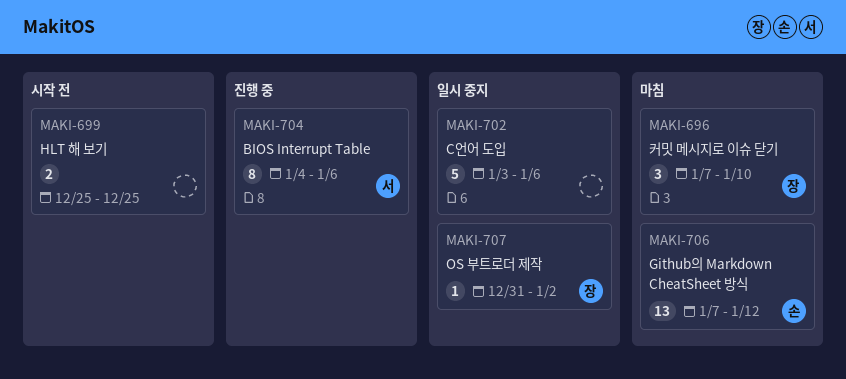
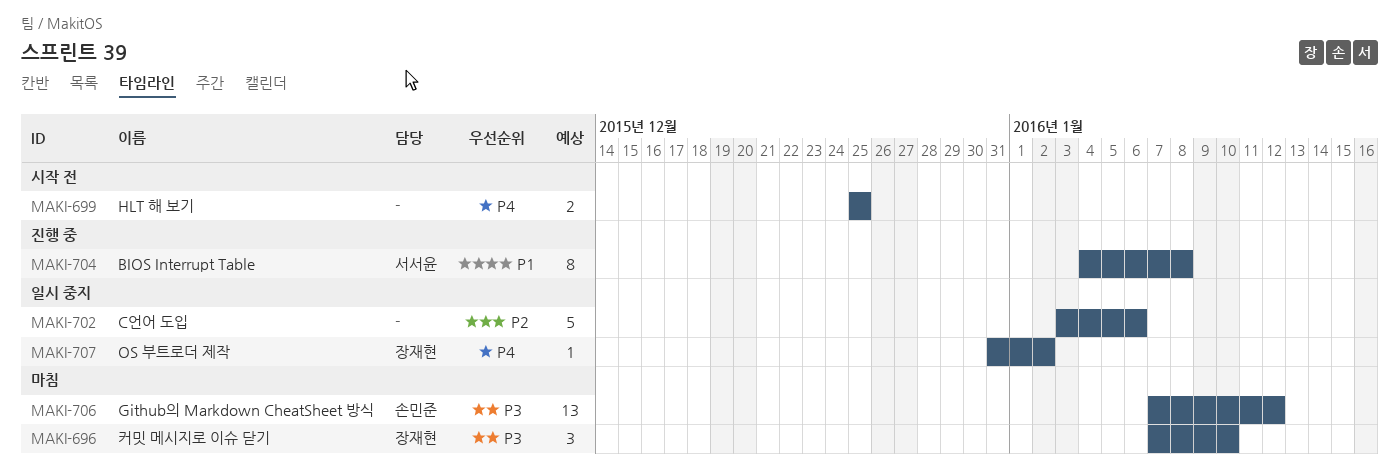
MAKI-704, due: Jan 6 -> Jan 8

